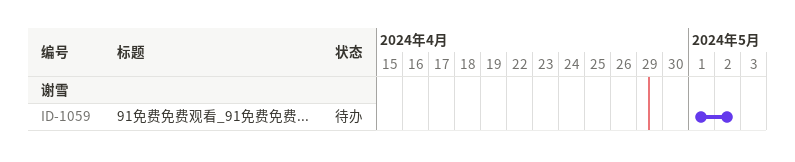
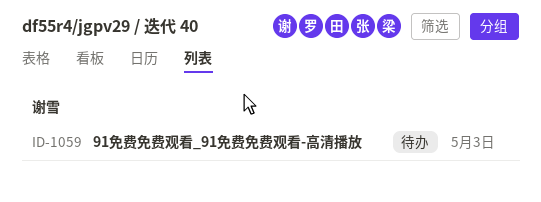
ID-1059, due: May 2 -> May 3

